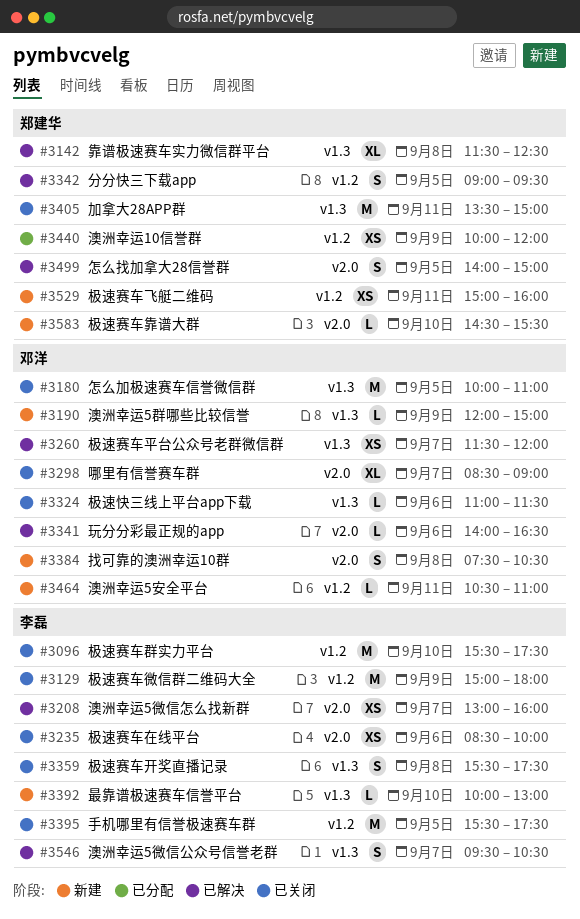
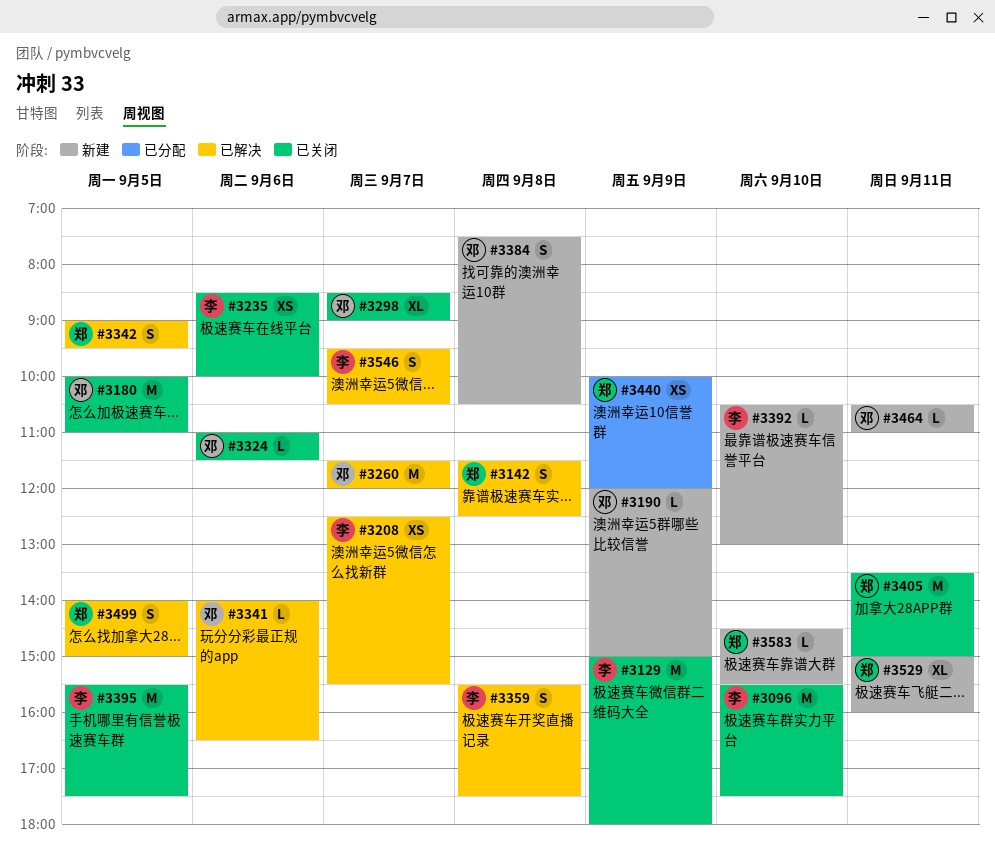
#3142, estimate: XL -> S
#3208, begins: 13:00 -> 12:30
#3208, ends: 16:00 -> 15:30
#3260, estimate: XS -> M
#3359, status: 已关闭 -> 已解决
#3392, begins: 10:00 -> 10:30
#3529, estimate: XS -> XL

